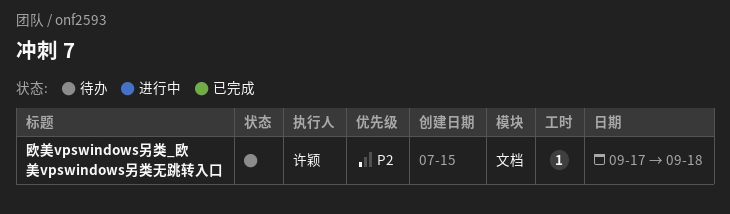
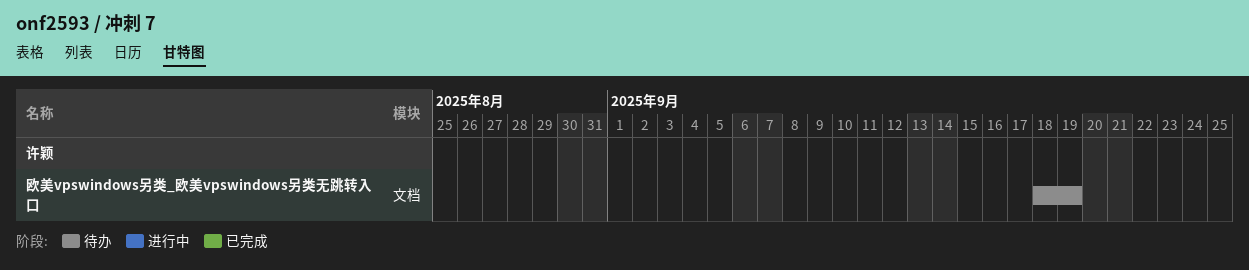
欧美vpswindows另类_欧美vpswindows另类无跳转入口, start: Sep 17 -> Sep 18
欧美vpswindows另类_欧美vpswindows另类无跳转入口, due: Sep 18 -> Sep 19

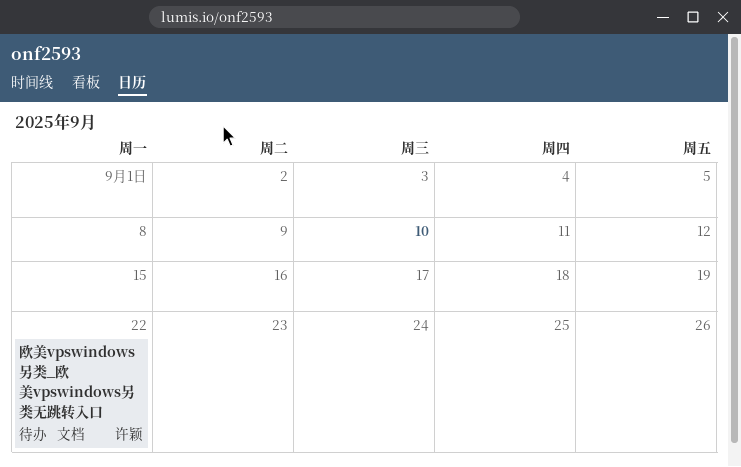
欧美vpswindows另类_欧美vpswindows另类无跳转入口, due: Sep 19 -> Sep 22

